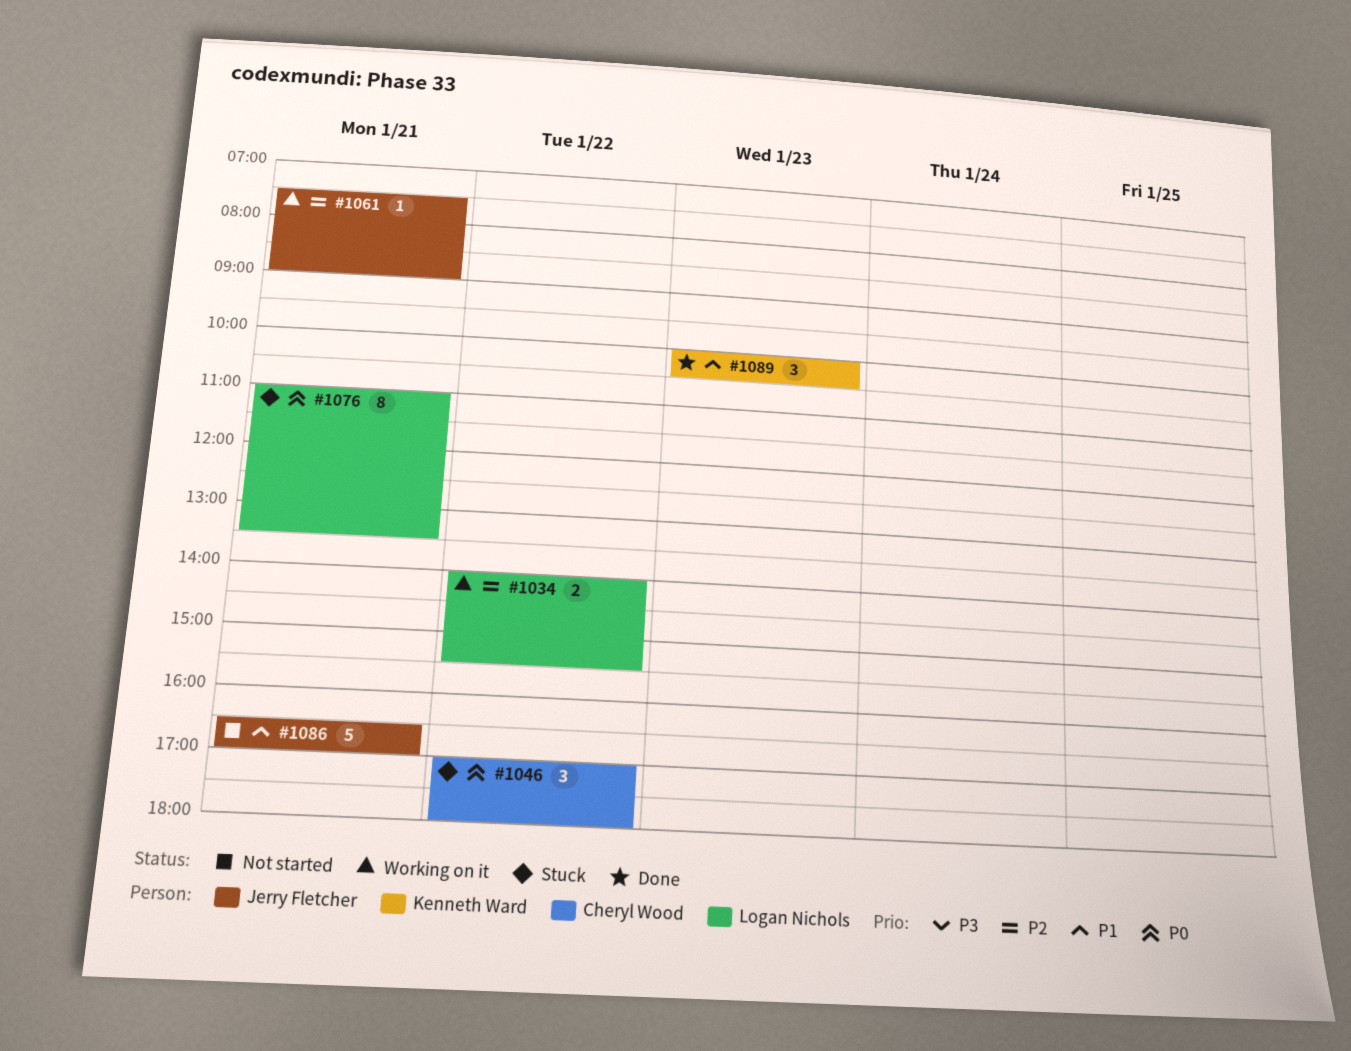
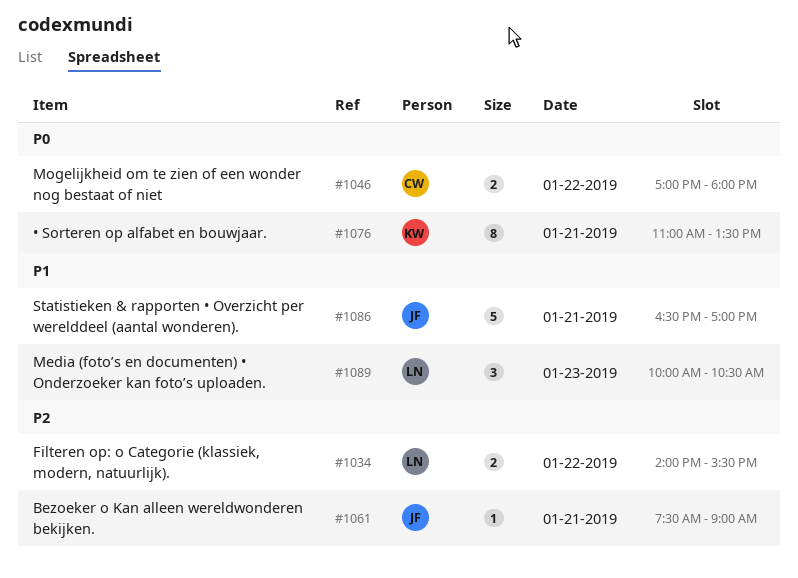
#1046, estimate: 3 -> 2
#1076, owner: Logan Nichols -> Kenneth Ward
#1089, owner: Kenneth Ward -> Logan Nichols

